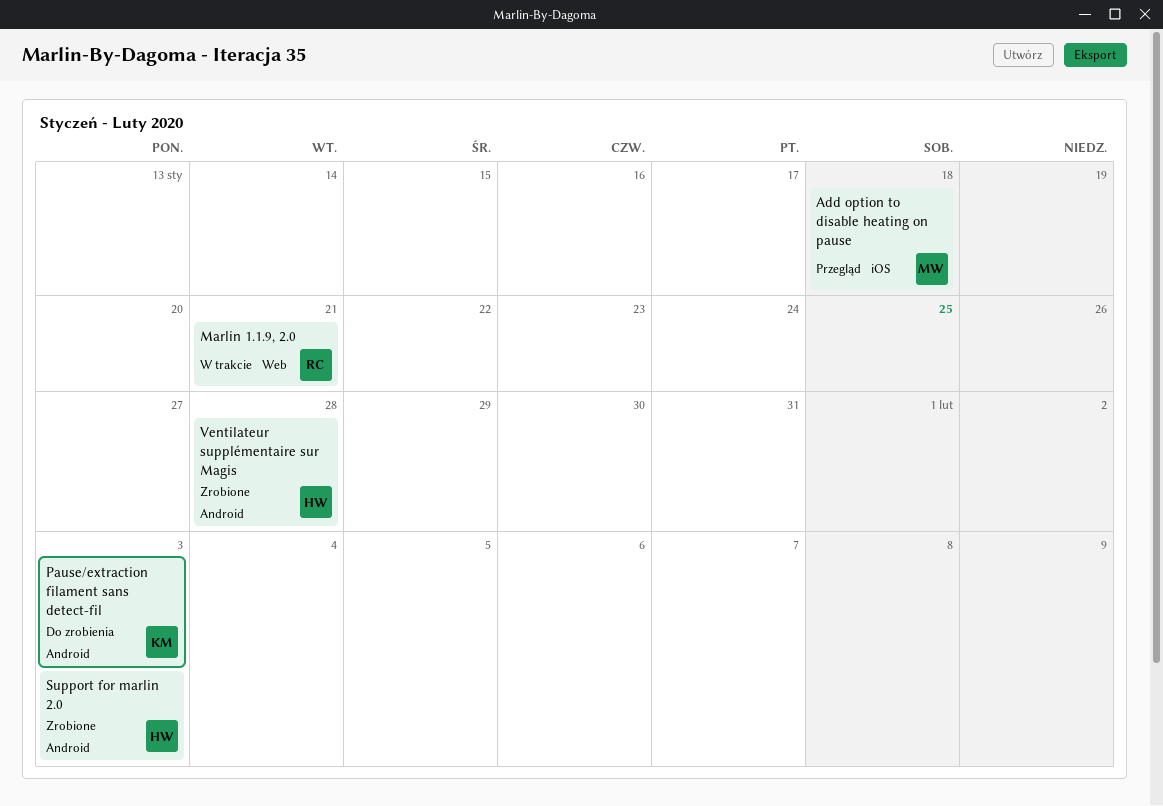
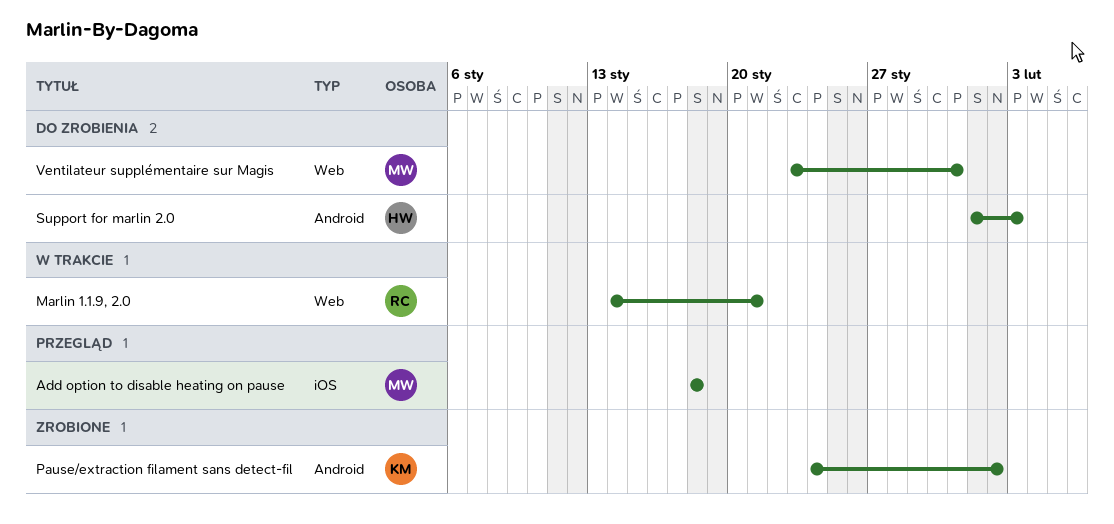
Pause/extraction filament sans detect-fil, status: Do zrobienia -> Zrobione
Pause/extraction filament sans detect-fil, due: Feb 3 -> Feb 2
Support for marlin 2.0, status: Zrobione -> Do zrobienia
Ventilateur supplémentaire sur Magis, status: Zrobione -> Do zrobienia
Ventilateur supplémentaire sur Magis, owner: HW -> MW
Ventilateur supplémentaire sur Magis, label: Android -> Web
Ventilateur supplémentaire sur Magis, due: Jan 28 -> Jan 31

